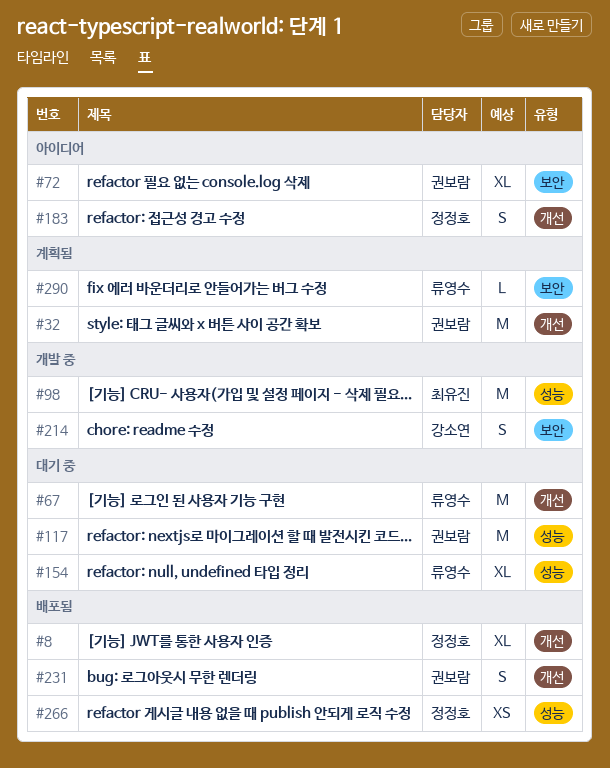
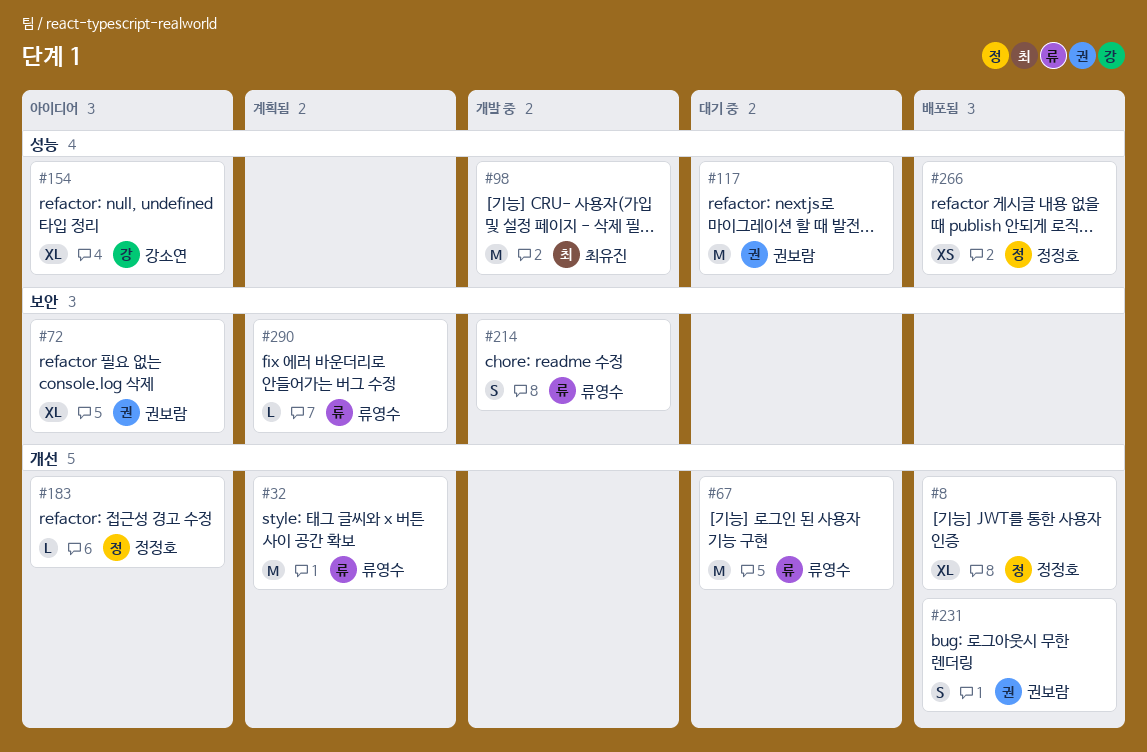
#32, owner: 권보람 -> 류영수
#154, status: 대기 중 -> 아이디어
#154, owner: 류영수 -> 강소연
#183, estimate: S -> L
#214, owner: 강소연 -> 류영수

